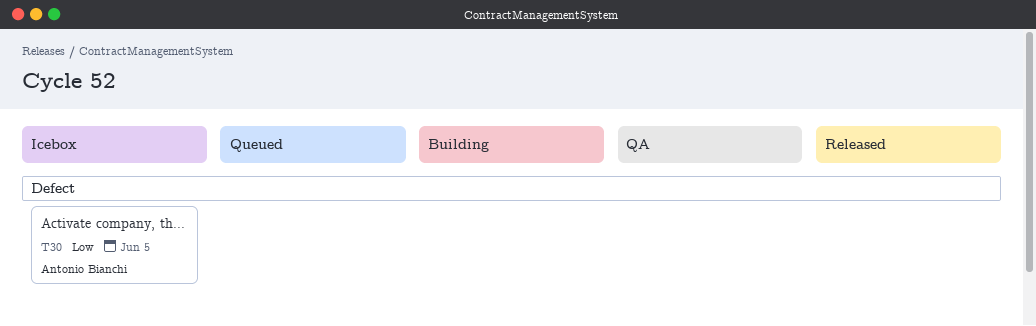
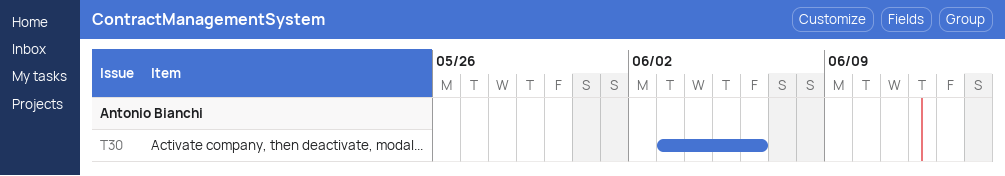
T30, due: Jun 5 -> Jun 6

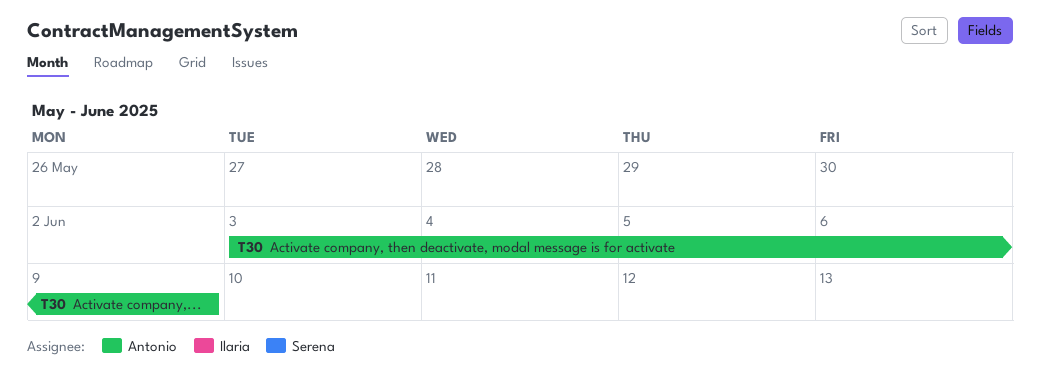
T30, due: Jun 6 -> Jun 9

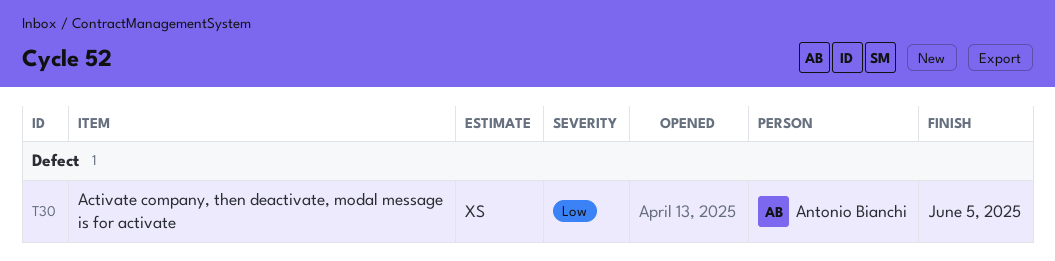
T30, due: Jun 9 -> Jun 5

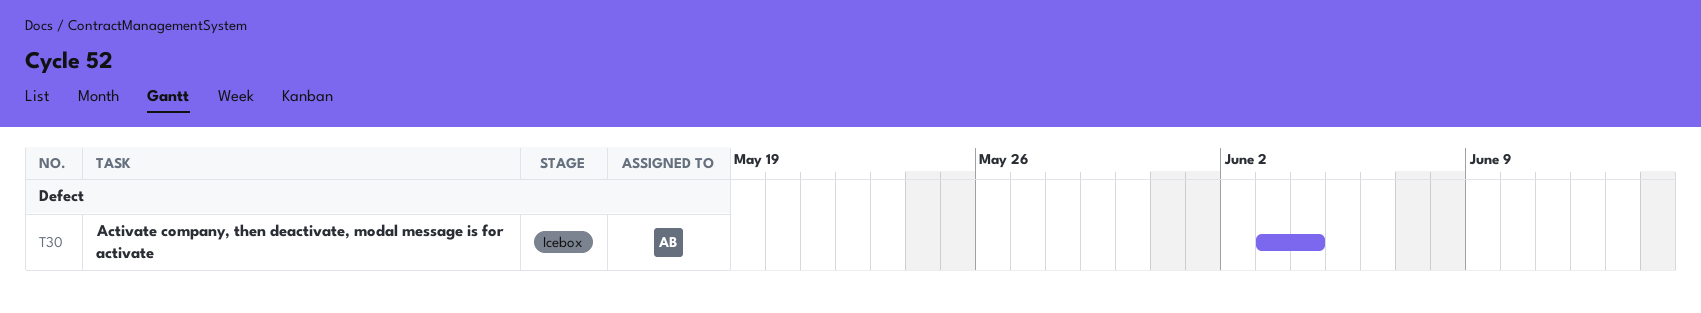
T30, due: Jun 5 -> Jun 4

